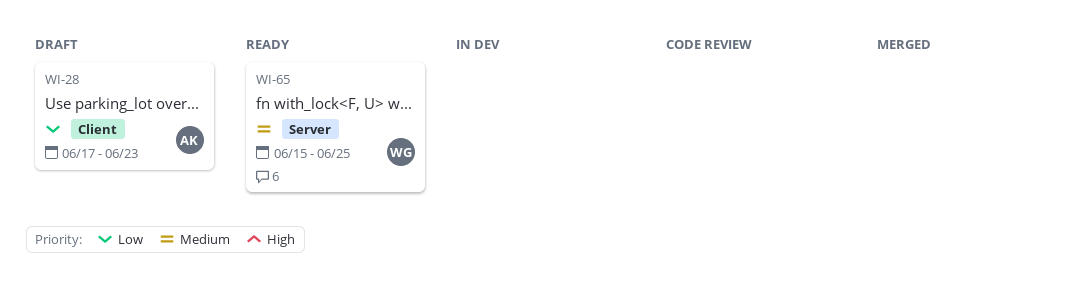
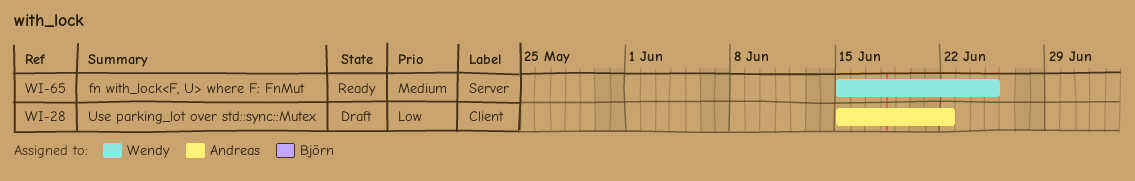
WI-28, start: Jun 17 -> Jun 15
WI-28, due: Jun 23 -> Jun 22

